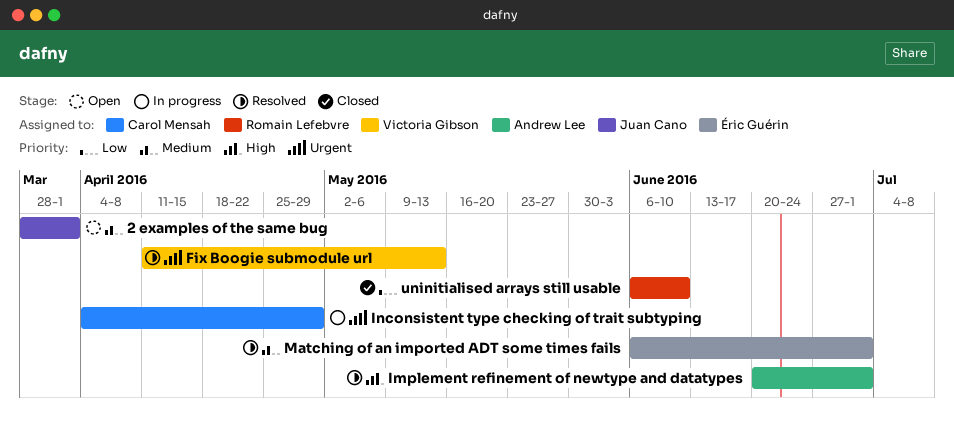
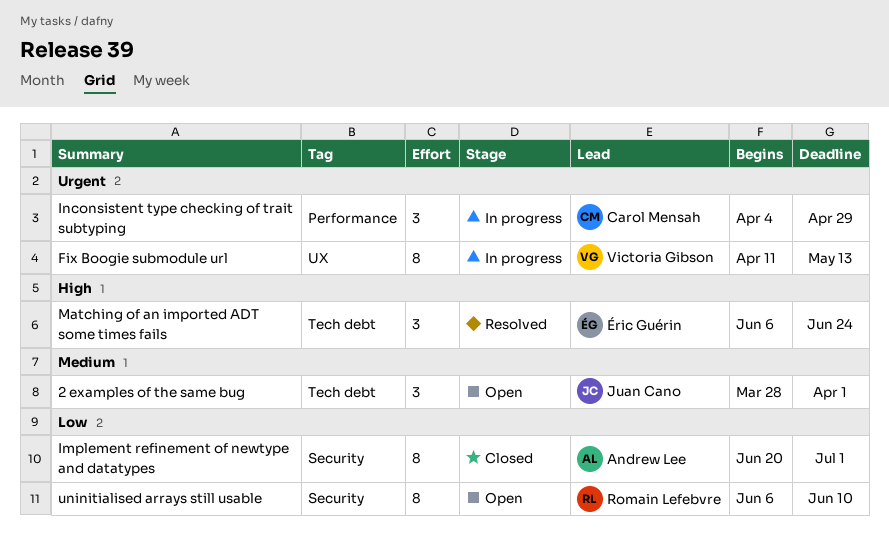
Fix Boogie submodule url, status: Resolved -> In progress
Implement refinement of newtype and datatypes, status: Resolved -> Closed
Implement refinement of newtype and datatypes, priority: High -> Low
Matching of an imported ADT some times fails, priority: Medium -> High
Matching of an imported ADT some times fails, due: Jul 1 -> Jun 24
uninitialised arrays still usable, status: Closed -> Open

